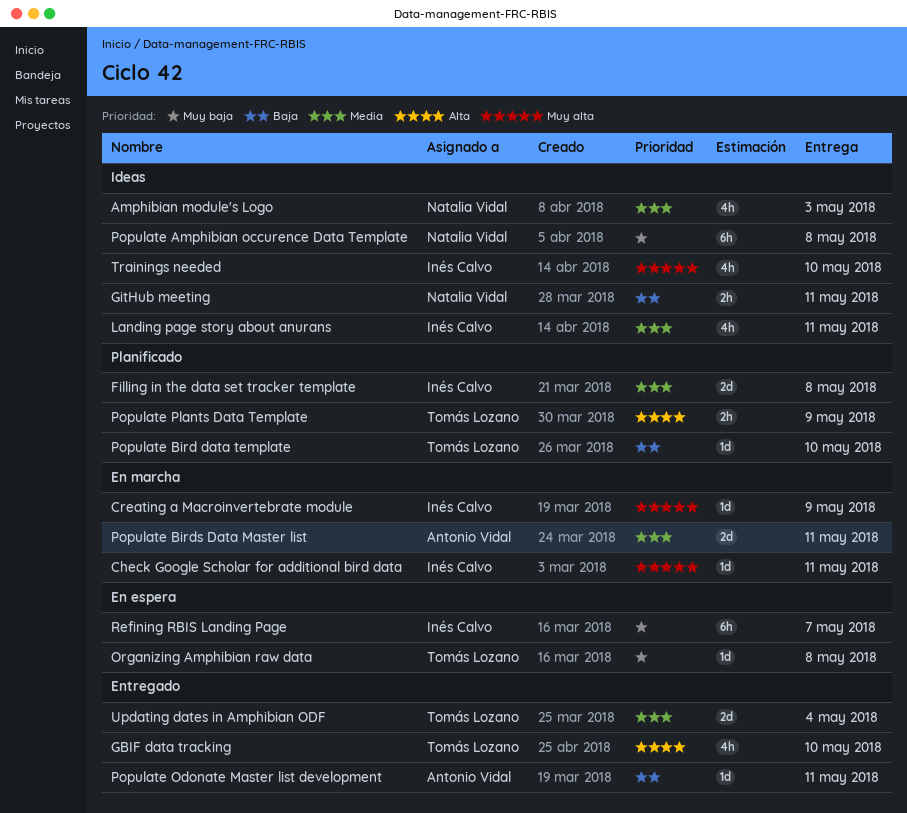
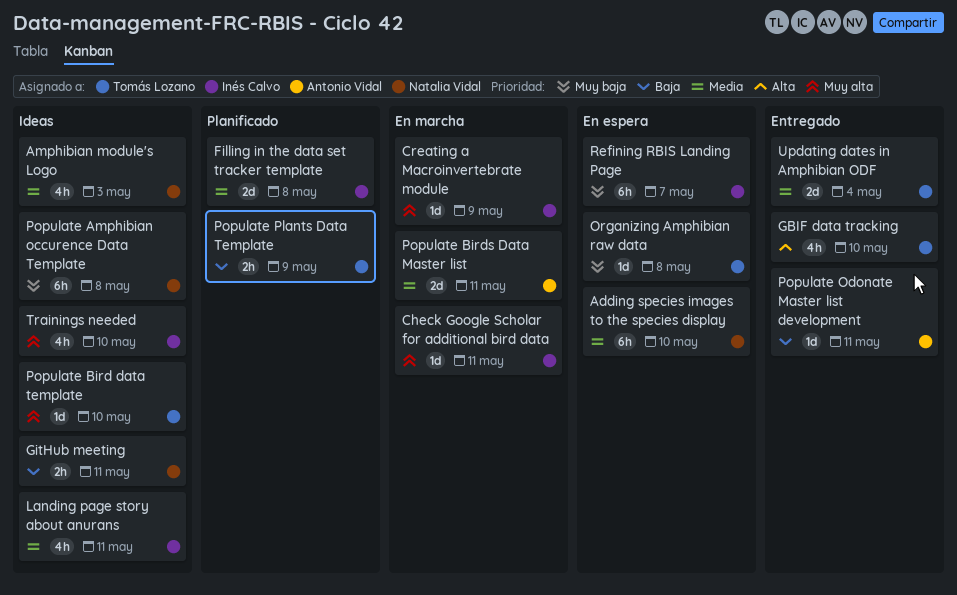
Adding species images to the species display: none -> present
Populate Bird data template, status: Planificado -> Ideas
Populate Bird data template, priority: Baja -> Muy alta
Populate Plants Data Template, priority: Alta -> Baja

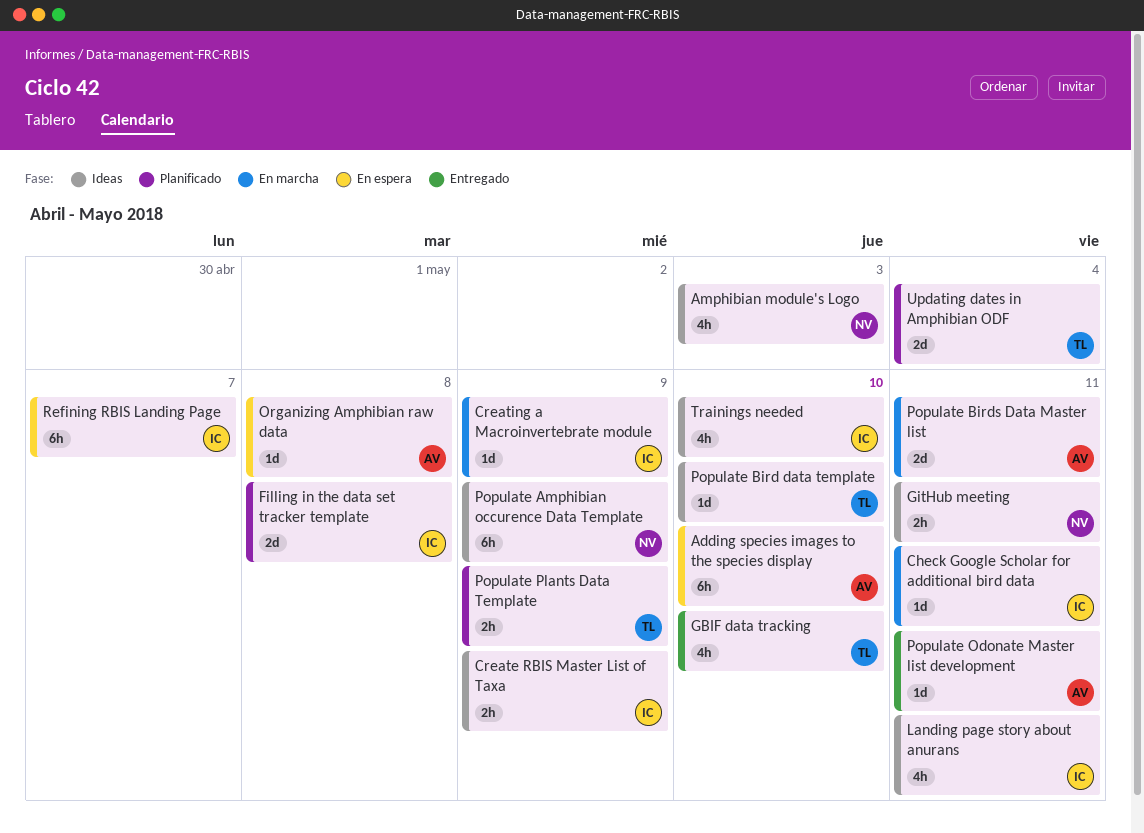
Adding species images to the species display, owner: Natalia Vidal -> Antonio Vidal
Create RBIS Master List of Taxa: none -> present
Organizing Amphibian raw data, owner: Tomás Lozano -> Antonio Vidal
Populate Amphibian occurence Data Template, due: May 8 -> May 9
Updating dates in Amphibian ODF, status: Entregado -> Planificado

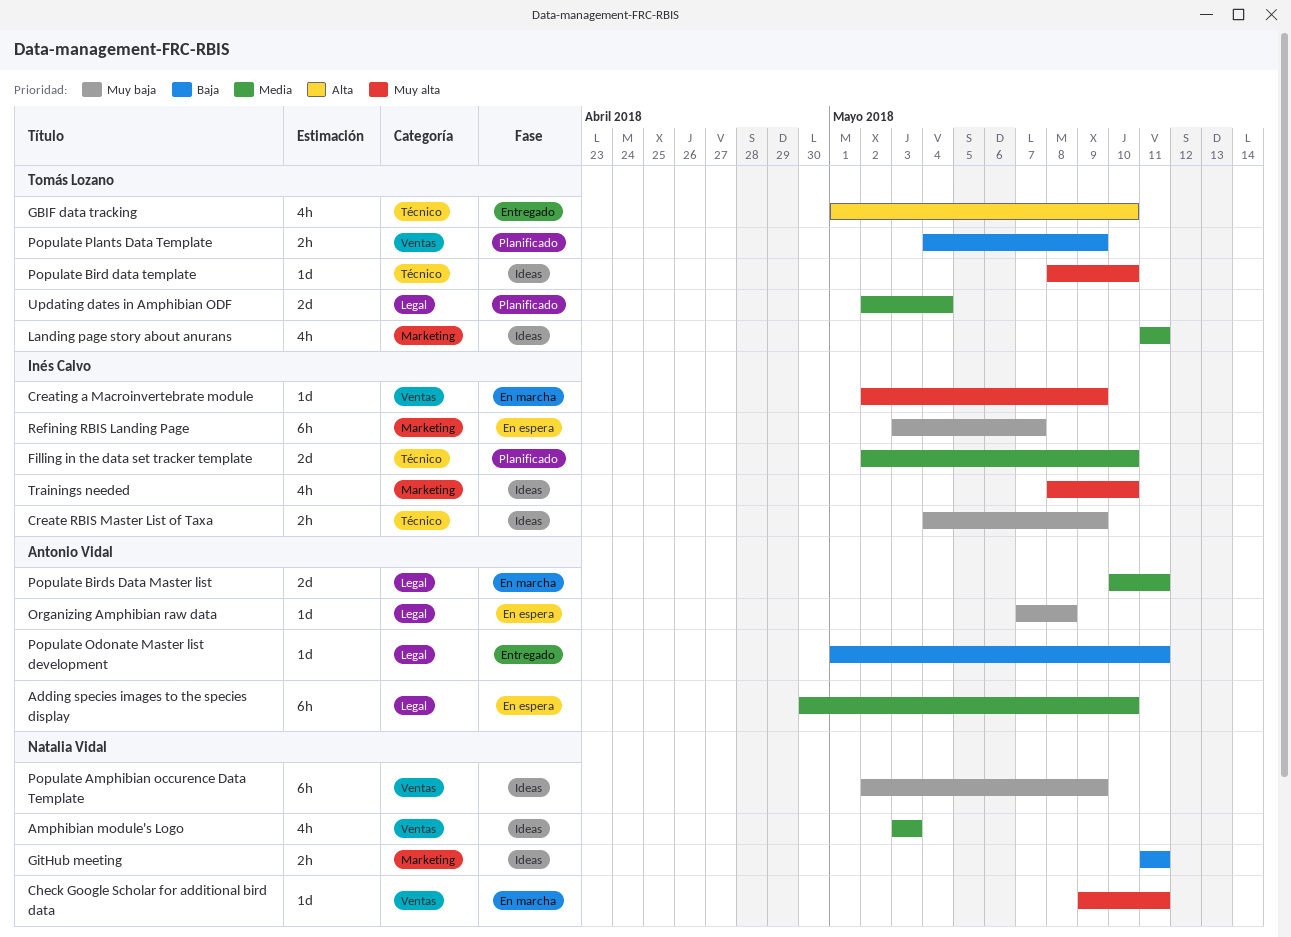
Check Google Scholar for additional bird data, owner: Inés Calvo -> Natalia Vidal
Filling in the data set tracker template, due: May 8 -> May 10
Landing page story about anurans, owner: Inés Calvo -> Tomás Lozano

